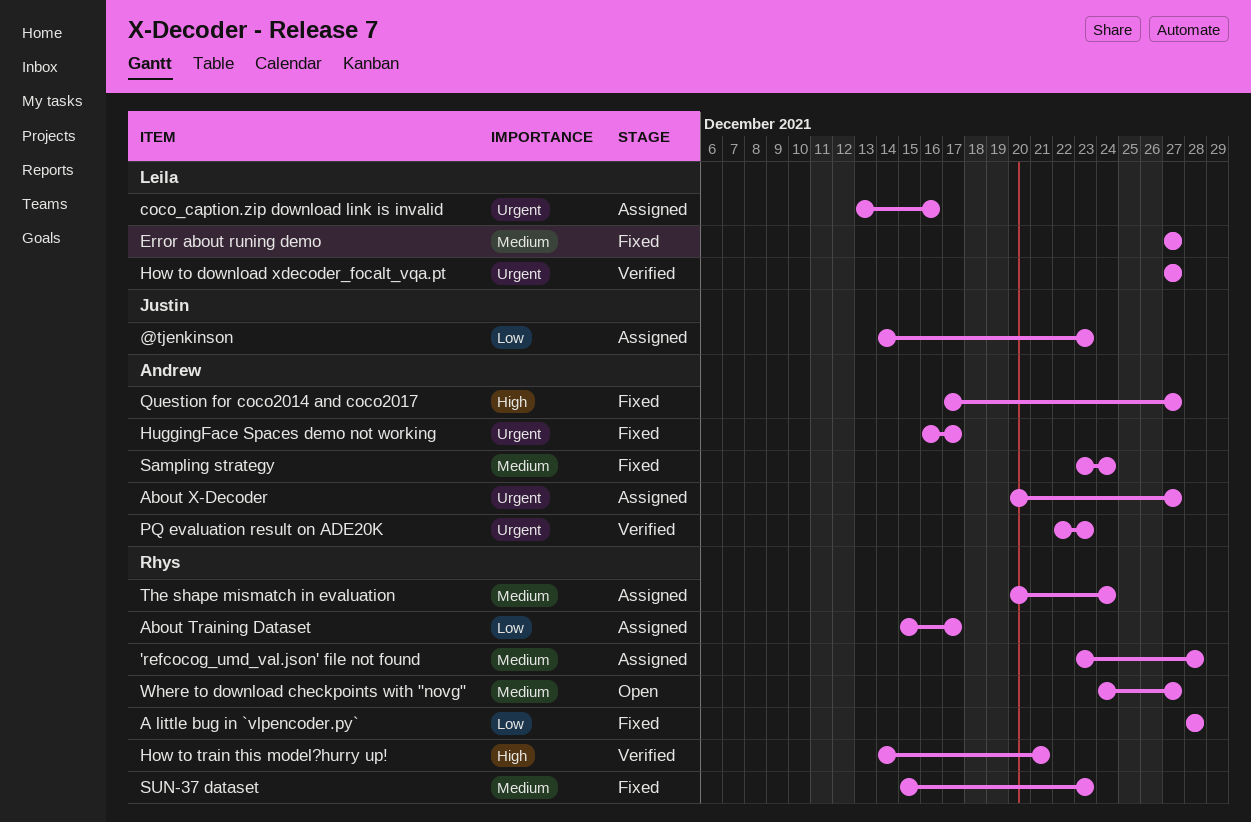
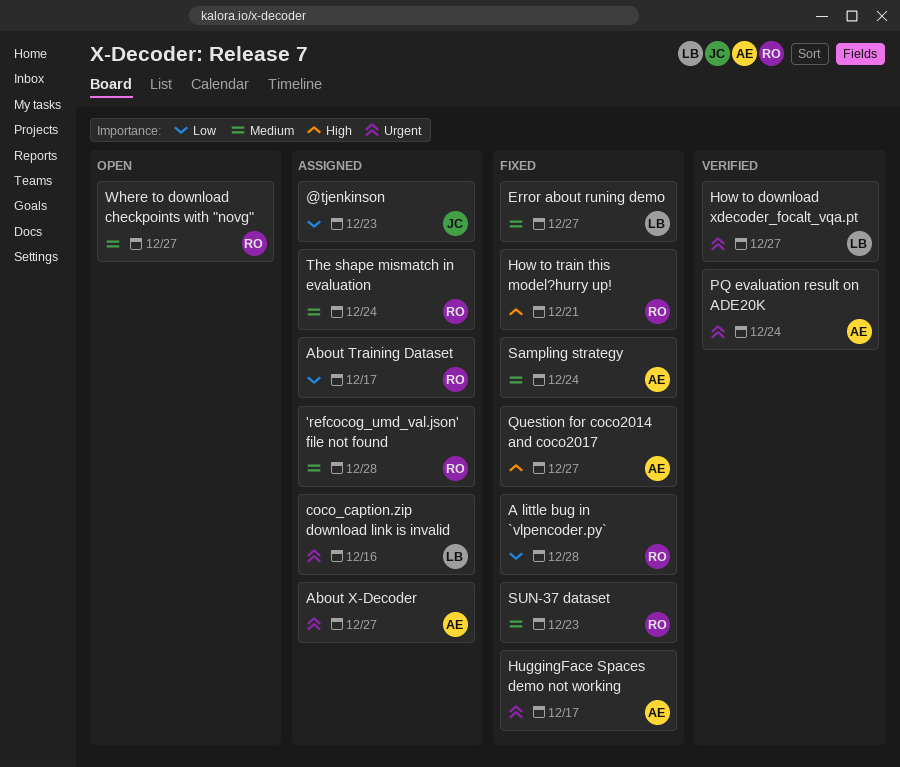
How to train this model?hurry up!, status: Verified -> Fixed
PQ evaluation result on ADE20K, due: Dec 23 -> Dec 24

